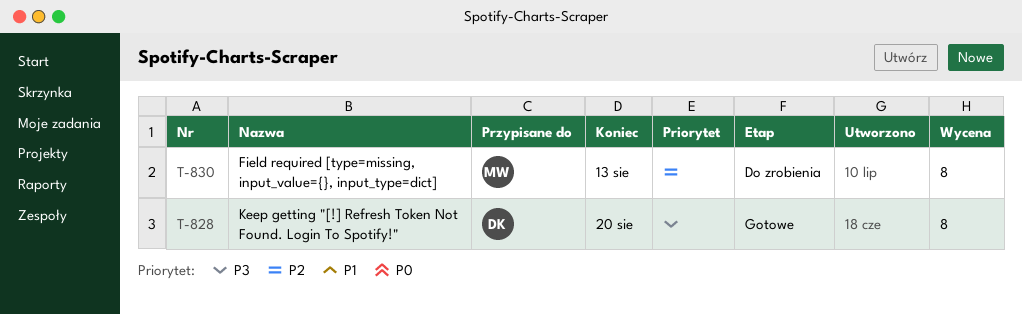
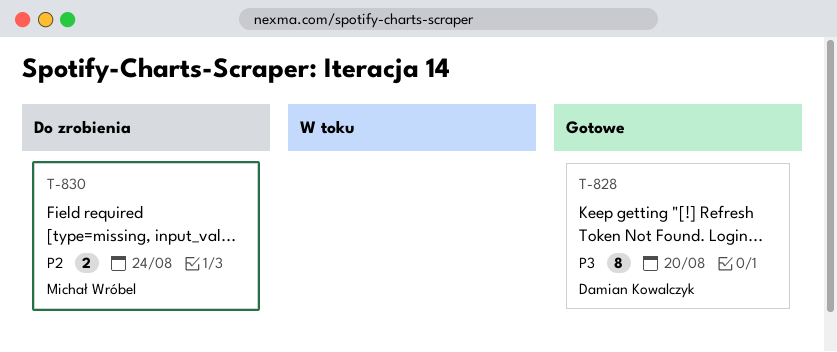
T-830, estimate: 8 -> 2
T-830, due: Aug 13 -> Aug 24

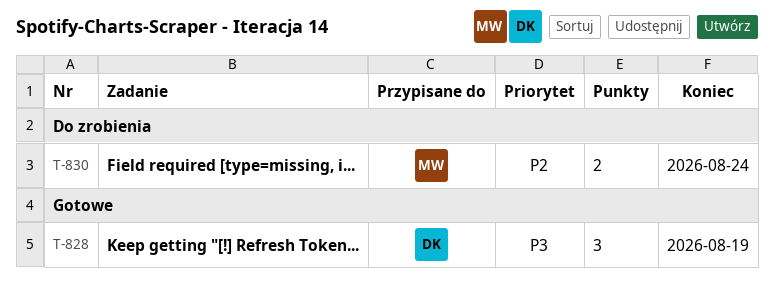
T-828, estimate: 8 -> 3
T-828, due: Aug 20 -> Aug 19

